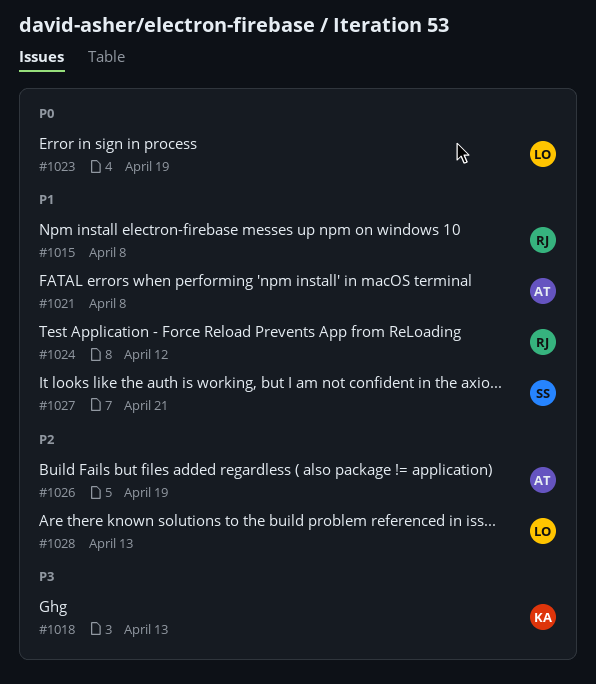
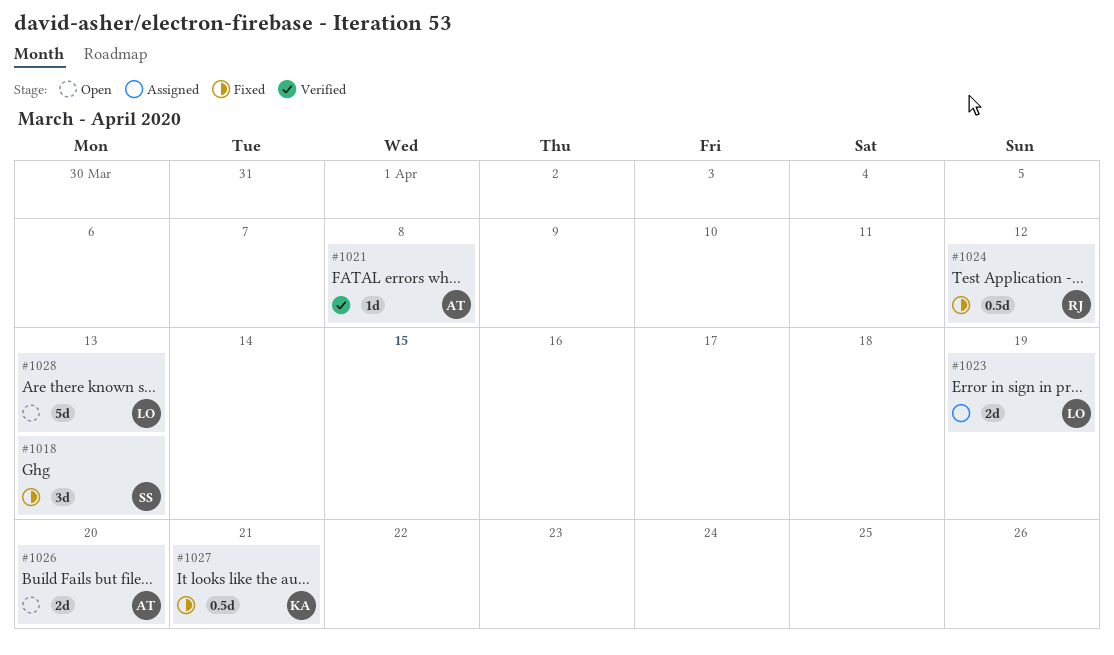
#1015: present -> none
#1018, owner: KA -> SS
#1026, due: Apr 19 -> Apr 20
#1027, owner: SS -> KA

